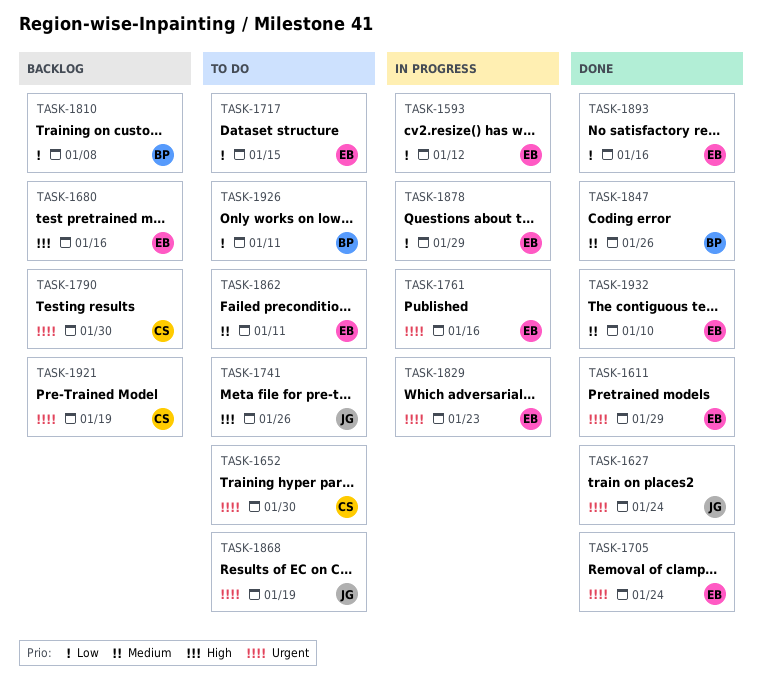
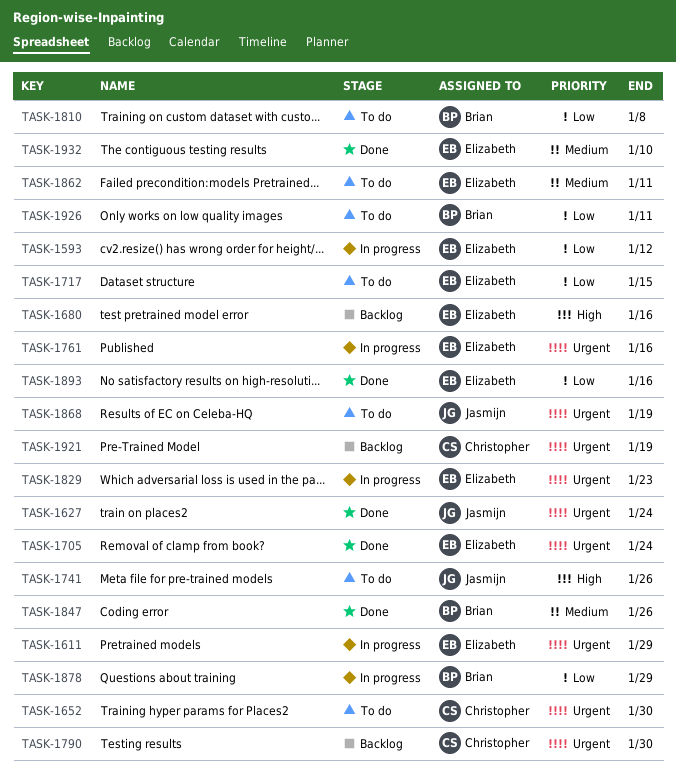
TASK-1611, status: Done -> In progress
TASK-1810, status: Backlog -> To do
TASK-1878, owner: Elizabeth -> Brian

